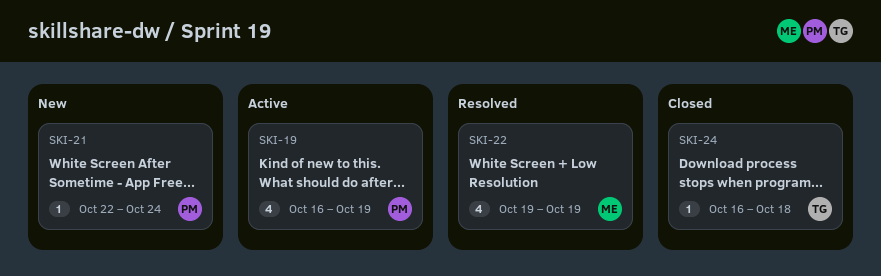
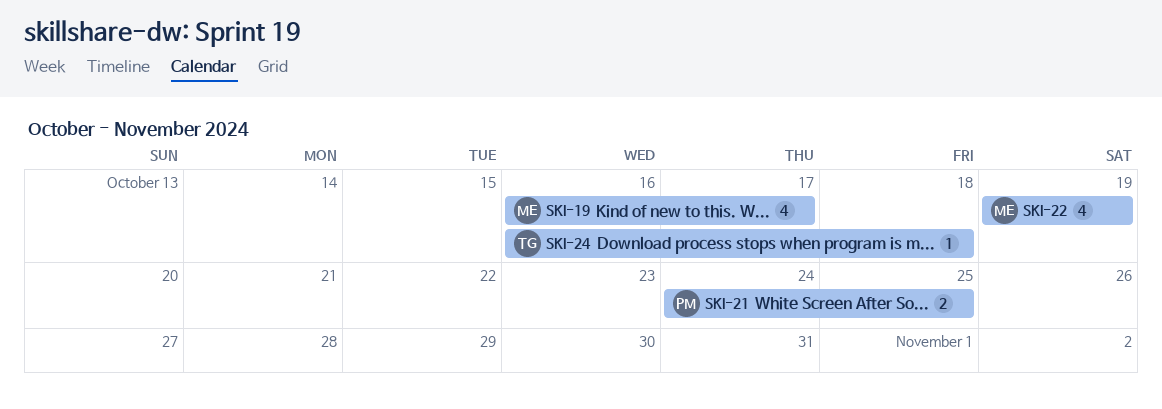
SKI-19, owner: PM -> ME
SKI-19, due: Oct 19 -> Oct 17
SKI-21, estimate: 1 -> 2
SKI-21, start: Oct 22 -> Oct 24
SKI-21, due: Oct 24 -> Oct 25

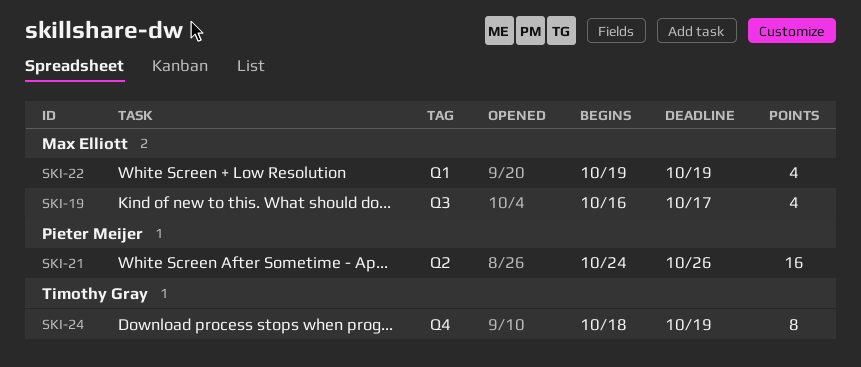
SKI-21, estimate: 2 -> 16
SKI-21, due: Oct 25 -> Oct 26
SKI-24, estimate: 1 -> 8
SKI-24, start: Oct 16 -> Oct 18
SKI-24, due: Oct 18 -> Oct 19

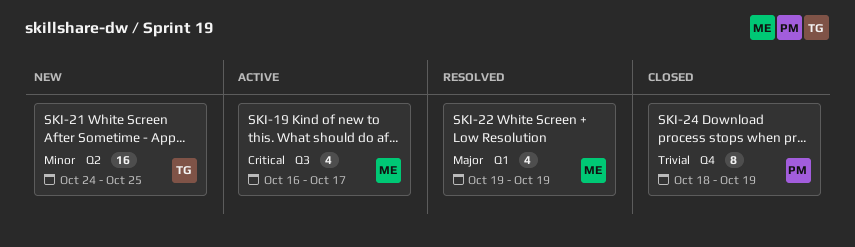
SKI-21, owner: Pieter Meijer -> Timothy Gray
SKI-21, due: Oct 26 -> Oct 25
SKI-24, owner: Timothy Gray -> Pieter Meijer

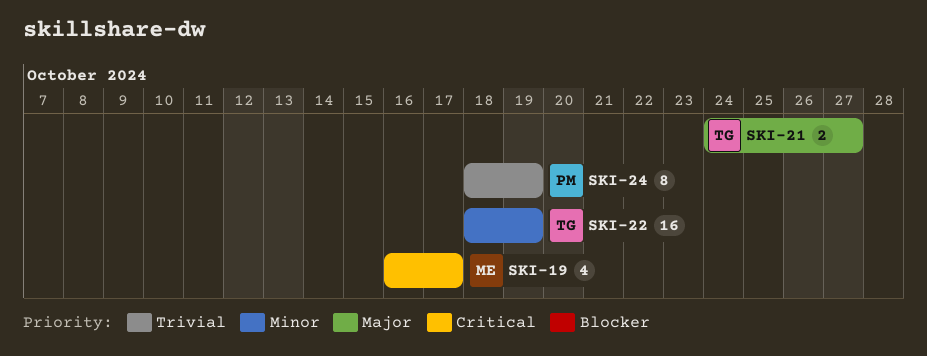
SKI-21, priority: Minor -> Major
SKI-21, estimate: 16 -> 2
SKI-21, due: Oct 25 -> Oct 27
SKI-22, owner: ME -> TG
SKI-22, priority: Major -> Minor
SKI-22, estimate: 4 -> 16
SKI-22, start: Oct 19 -> Oct 18

